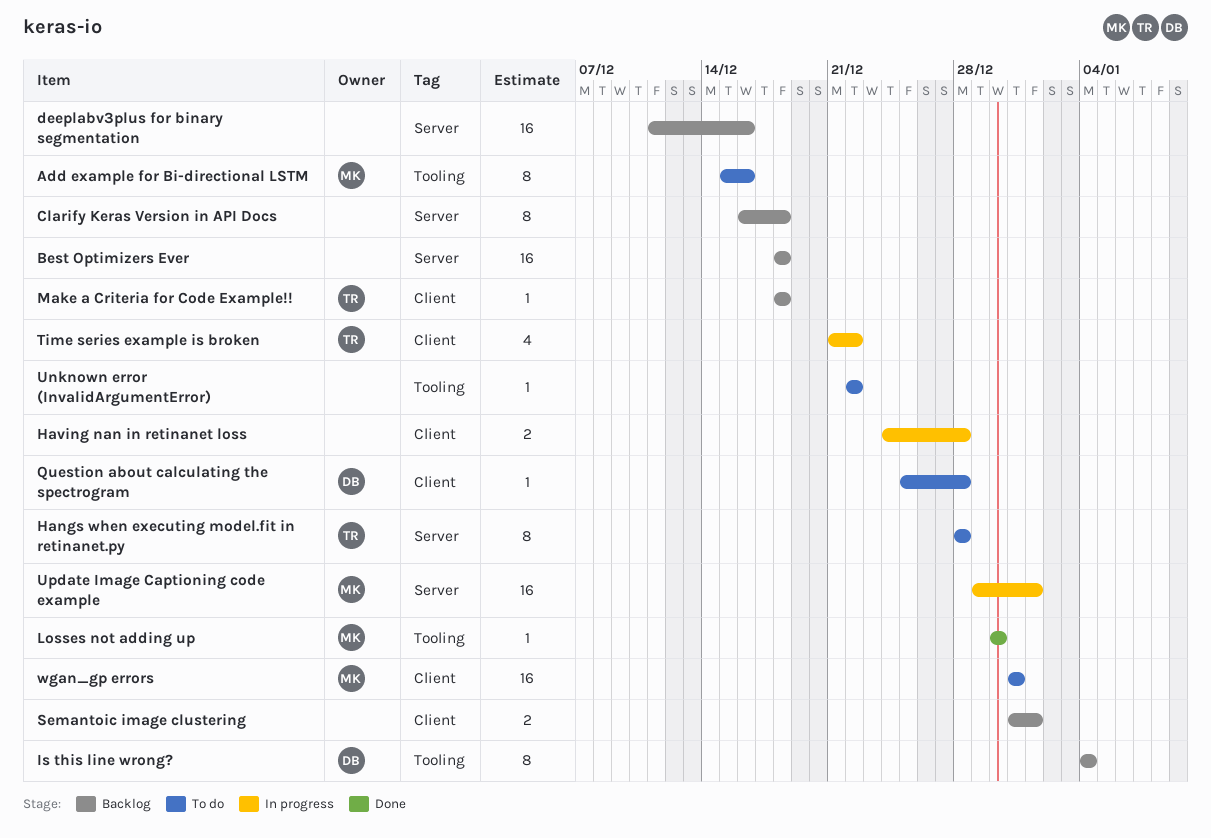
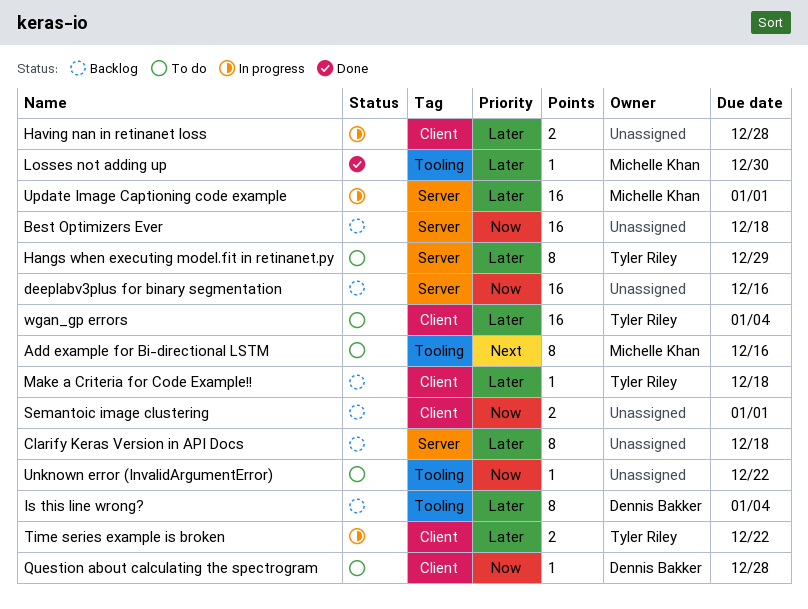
Hangs when executing model.fit in retinanet.py, due: Dec 28 -> Dec 29
Time series example is broken, estimate: 4 -> 2
wgan_gp errors, owner: Michelle Khan -> Tyler Riley
wgan_gp errors, due: Dec 31 -> Jan 4

